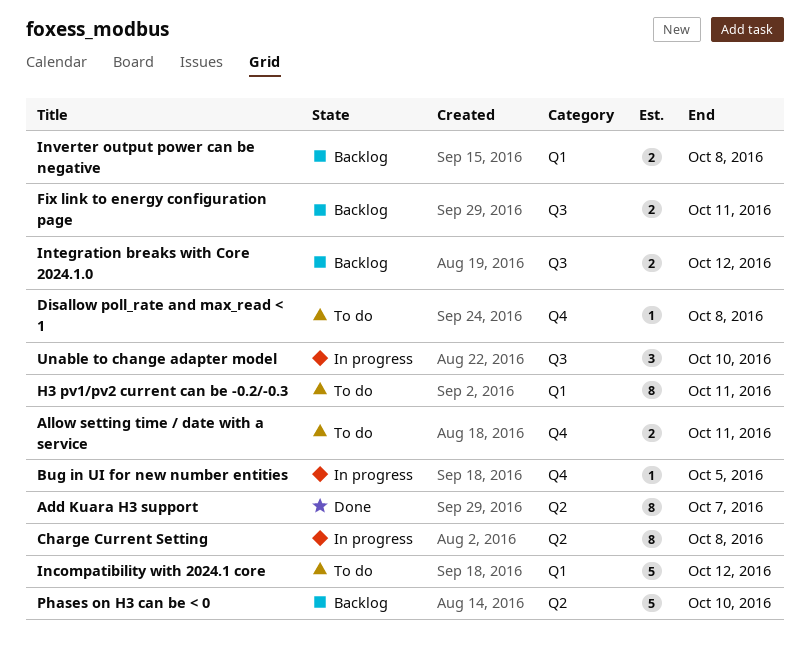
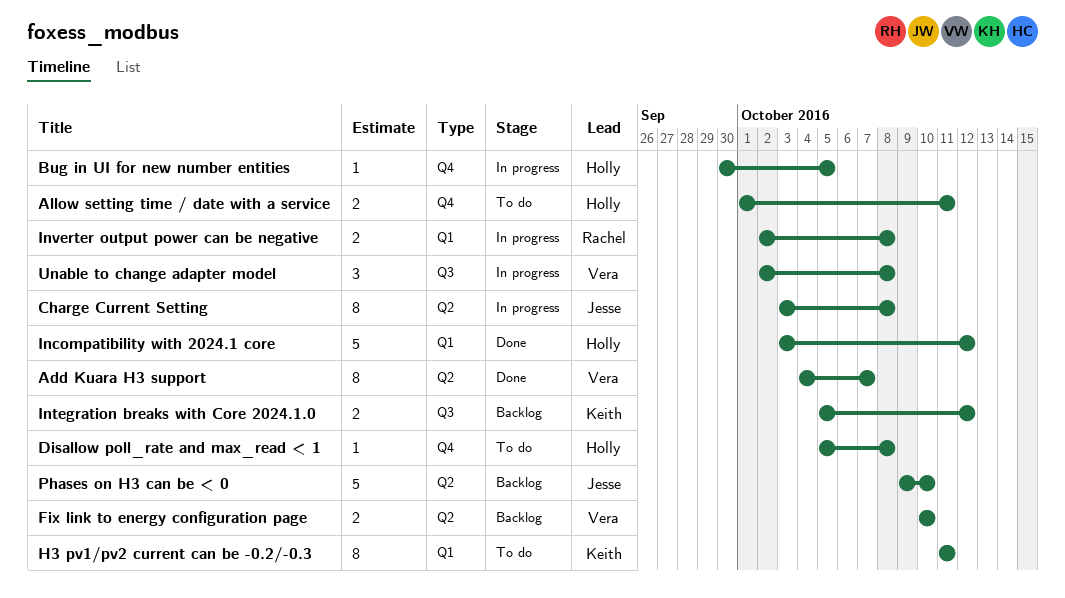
Fix link to energy configuration page, label: Q3 -> Q2
Fix link to energy configuration page, due: Oct 11 -> Oct 10
Incompatibility with 2024.1 core, status: To do -> Done
Inverter output power can be negative, status: Backlog -> In progress
Unable to change adapter model, due: Oct 10 -> Oct 8

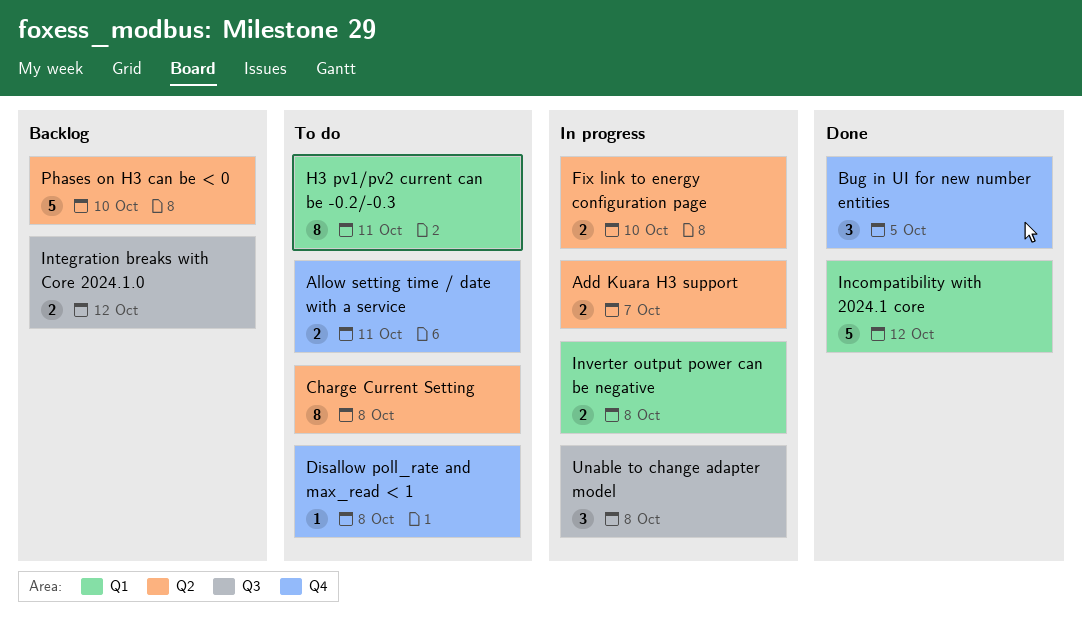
Add Kuara H3 support, status: Done -> In progress
Add Kuara H3 support, estimate: 8 -> 2
Bug in UI for new number entities, status: In progress -> Done
Bug in UI for new number entities, estimate: 1 -> 3
Charge Current Setting, status: In progress -> To do
Fix link to energy configuration page, status: Backlog -> In progress

